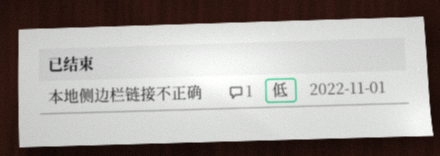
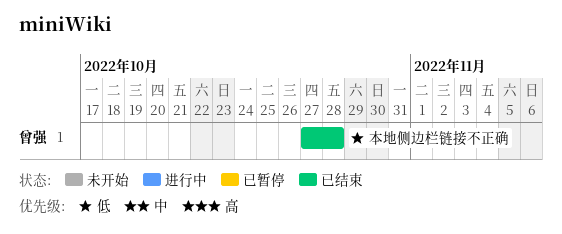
本地侧边栏链接不正确, due: Nov 1 -> Oct 28

